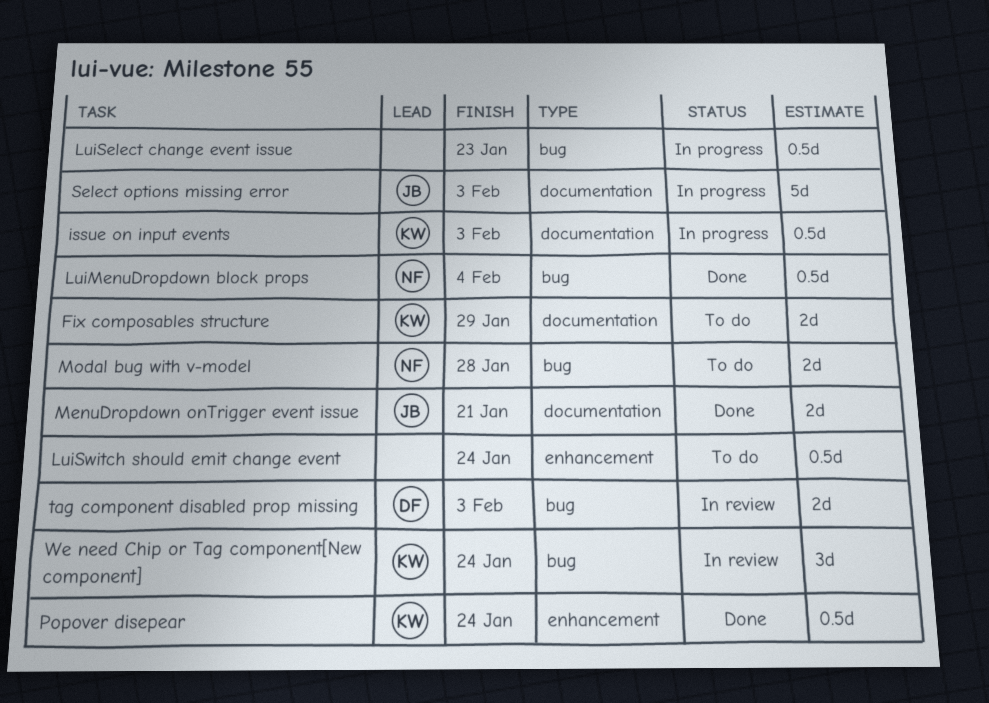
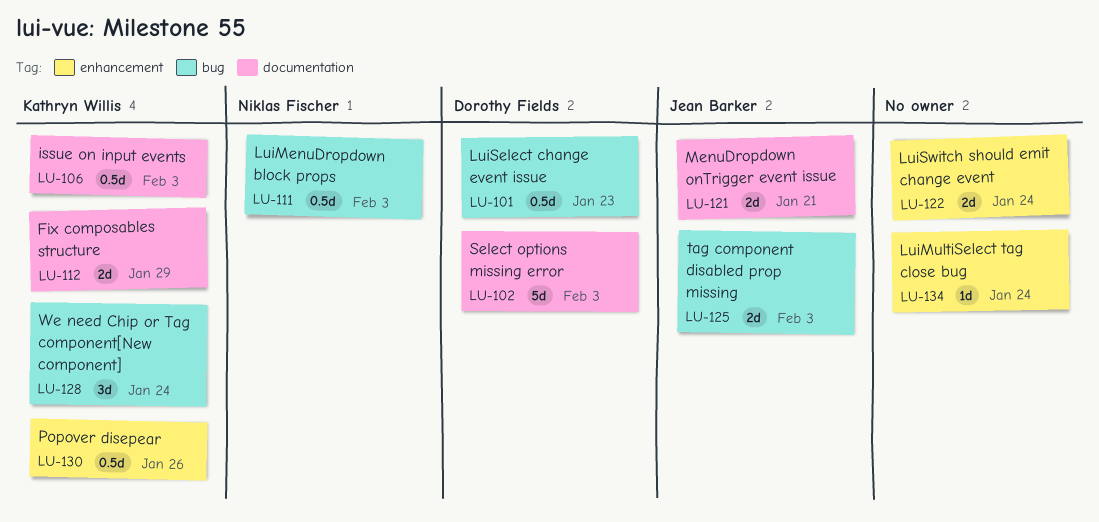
LuiMenuDropdown block props, due: Feb 4 -> Feb 3
LuiMultiSelect tag close bug: none -> present
LuiSelect change event issue, owner: none -> Dorothy Fields
LuiSwitch should emit change event, estimate: 0.5d -> 2d
Modal bug with v-model: present -> none
Popover disepear, due: Jan 24 -> Jan 26
Select options missing error, owner: Jean Barker -> Dorothy Fields
tag component disabled prop missing, owner: Dorothy Fields -> Jean Barker

